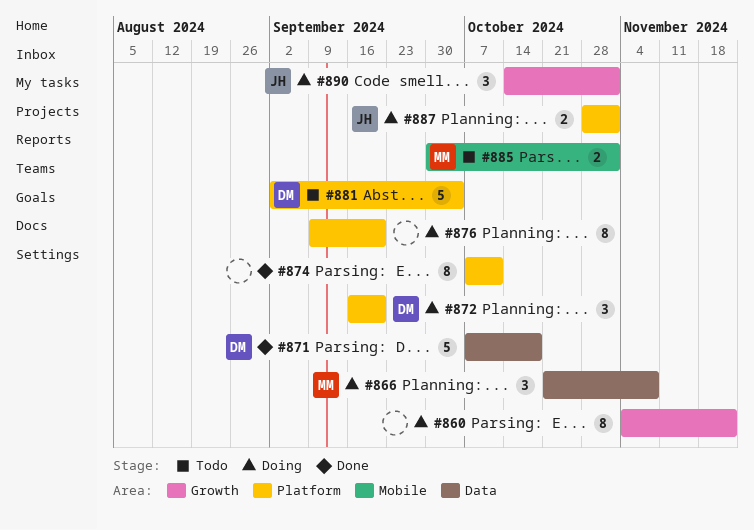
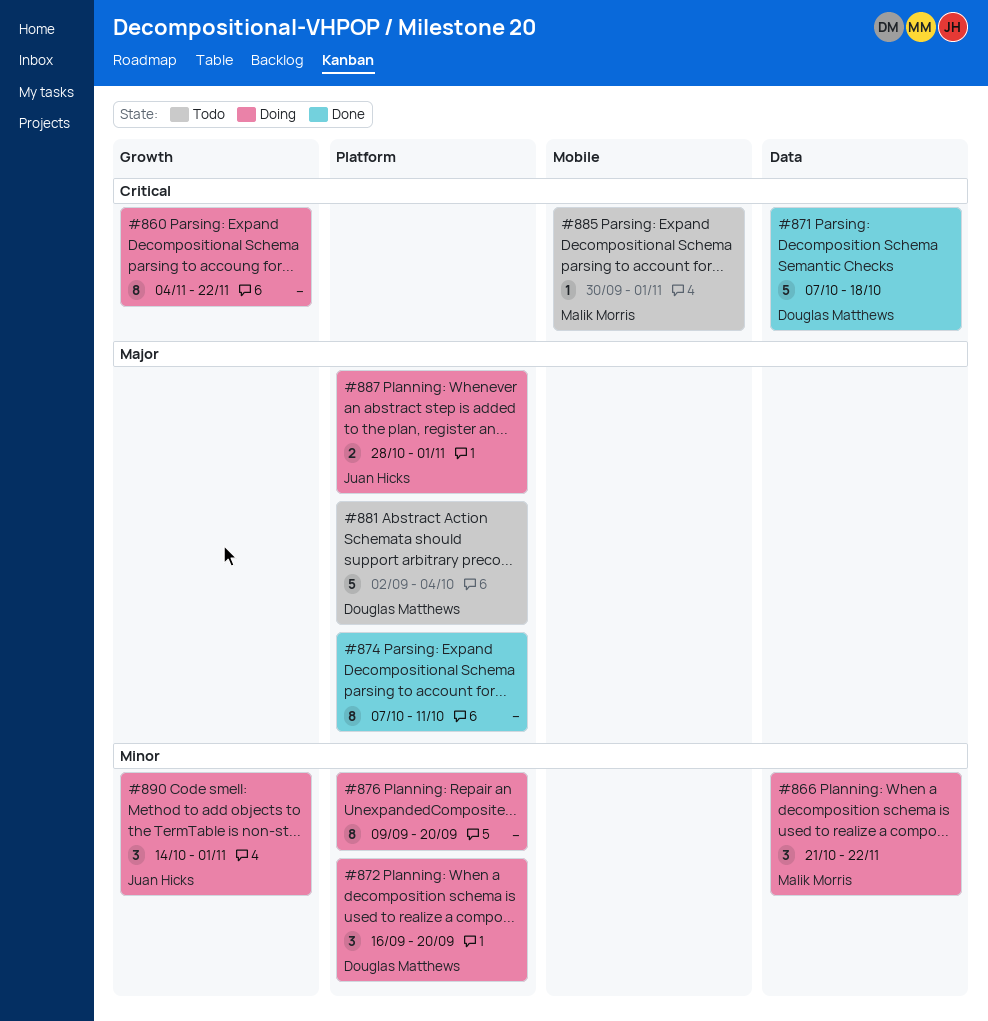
#866, due: Nov 8 -> Nov 22
#885, estimate: 2 -> 1

